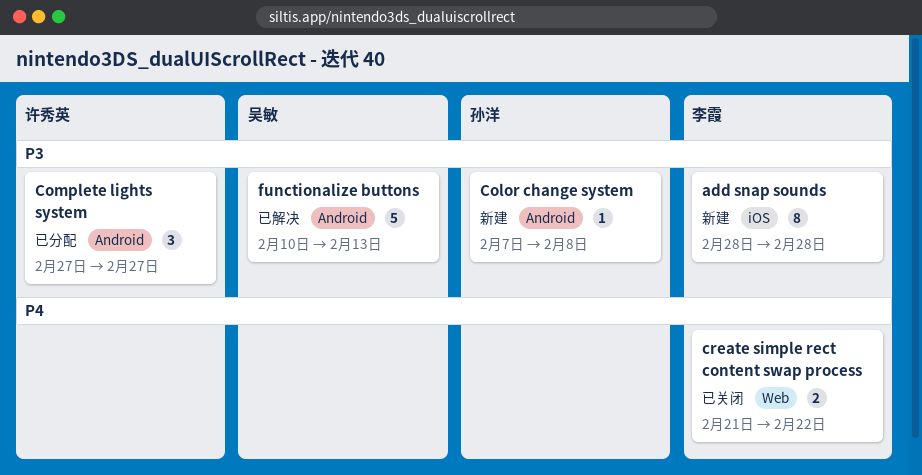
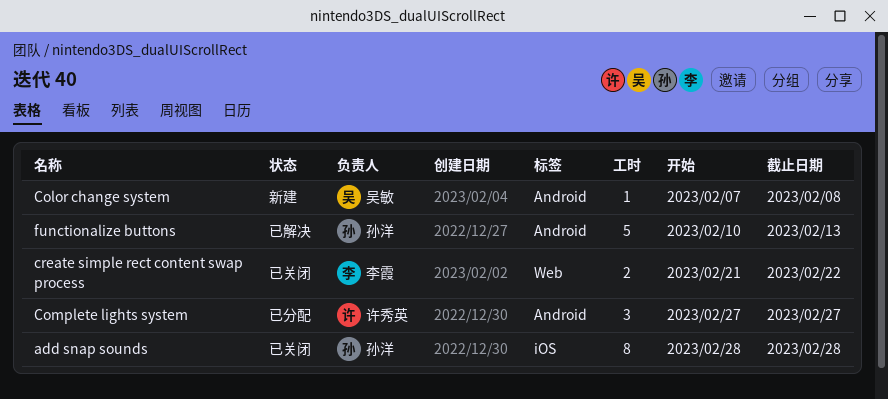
add snap sounds, status: 新建 -> 已关闭
add snap sounds, owner: 李霞 -> 孙洋
Color change system, owner: 孙洋 -> 吴敏
functionalize buttons, owner: 吴敏 -> 孙洋

